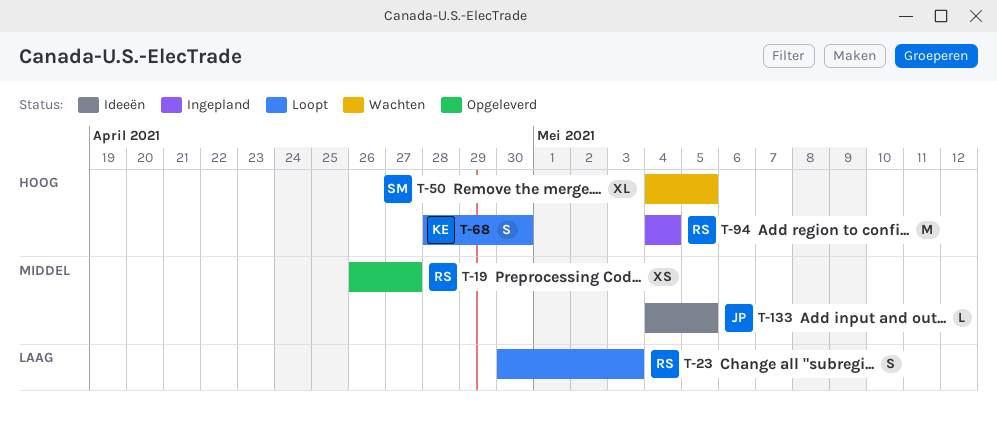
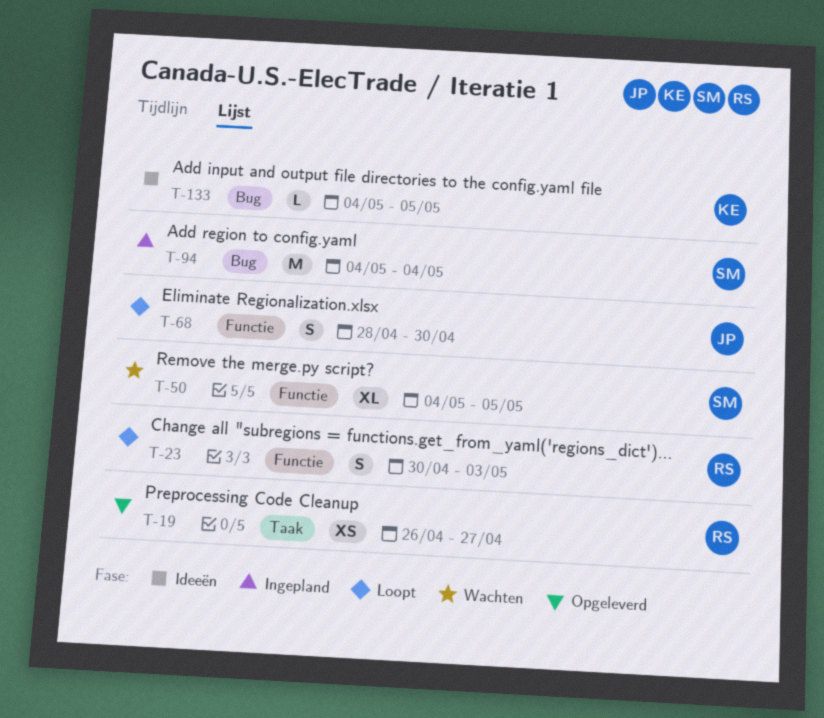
T-68, owner: KE -> JP
T-94, owner: RS -> SM
T-133, owner: JP -> KE

